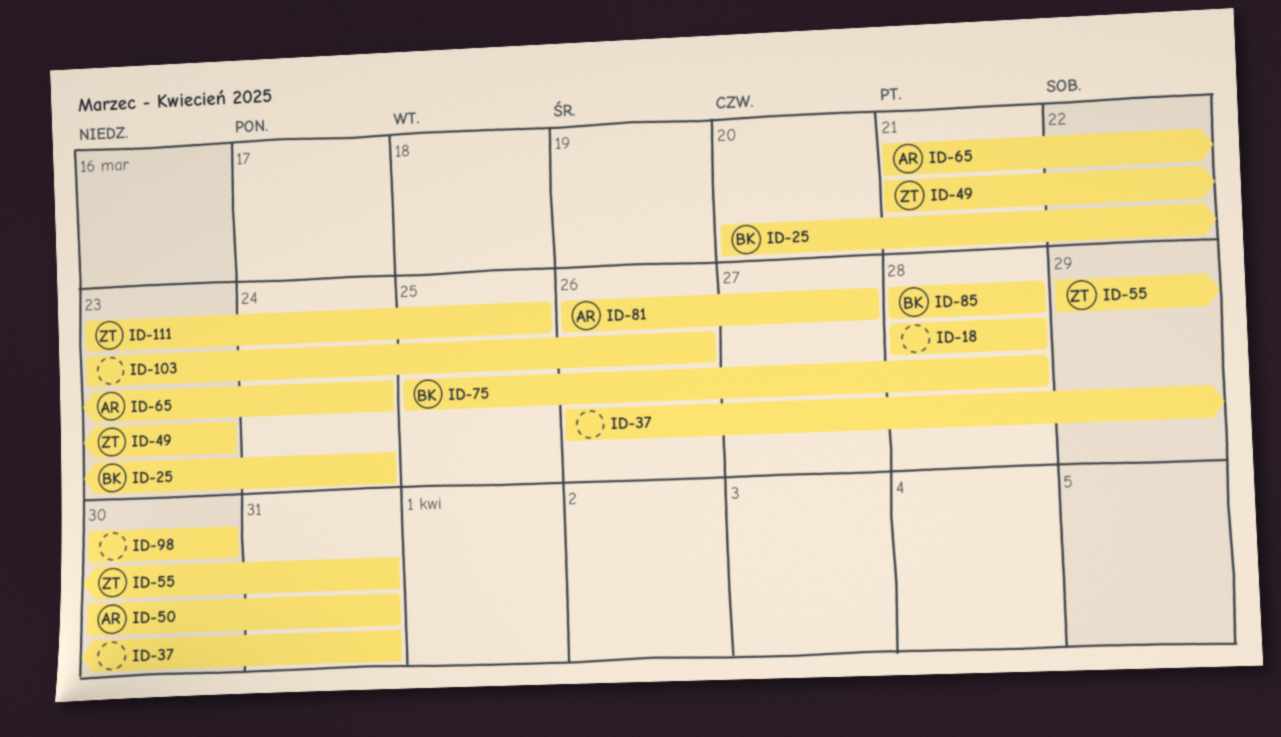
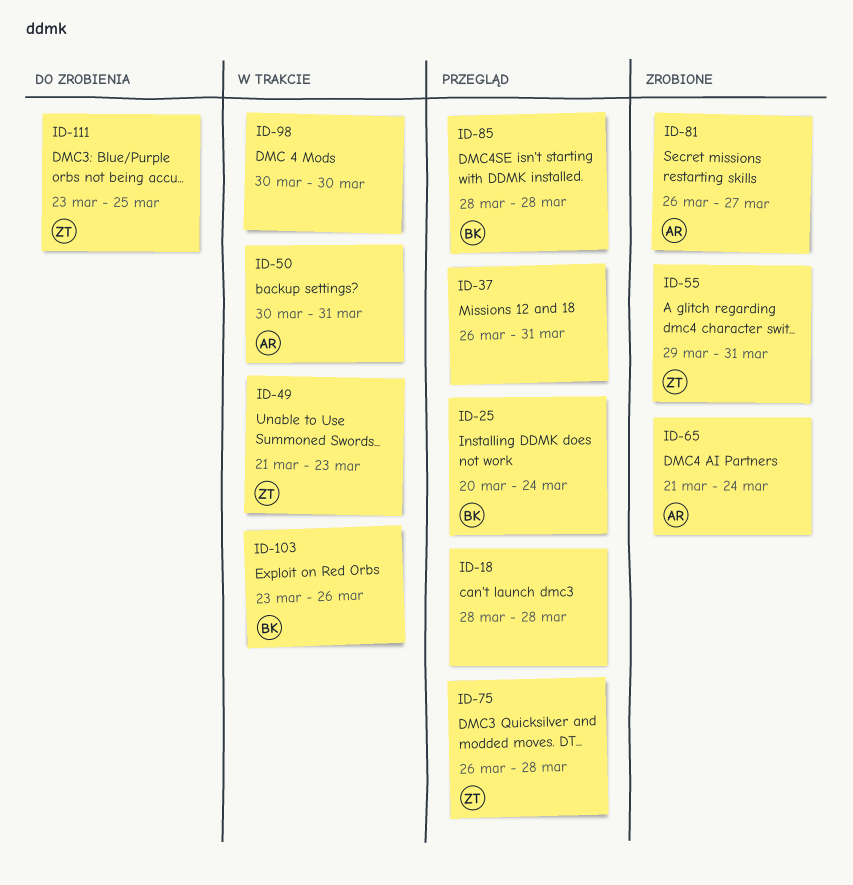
ID-75, owner: BK -> ZT
ID-75, start: Mar 25 -> Mar 26
ID-103, owner: none -> BK

